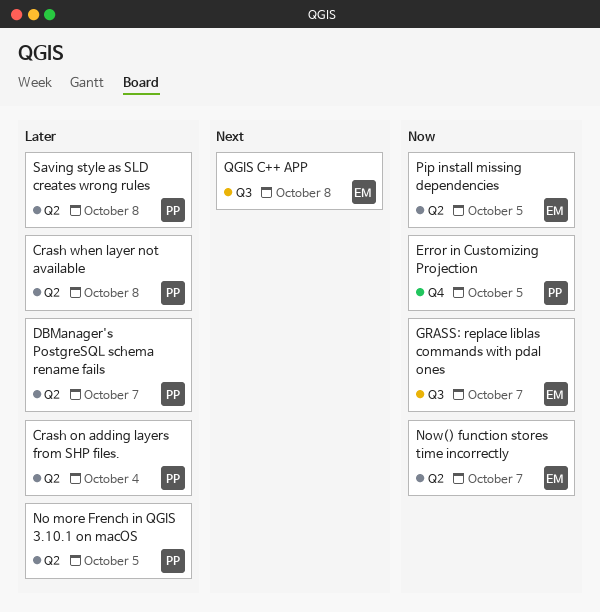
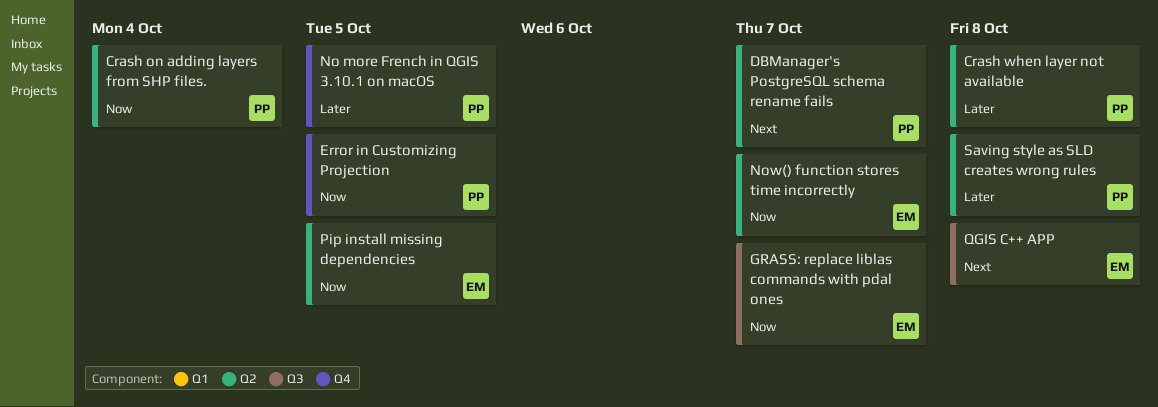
Crash on adding layers from SHP files., priority: Later -> Now
DBManager's PostgreSQL schema rename fails, priority: Later -> Next
No more French in QGIS 3.10.1 on macOS, label: Q2 -> Q4

